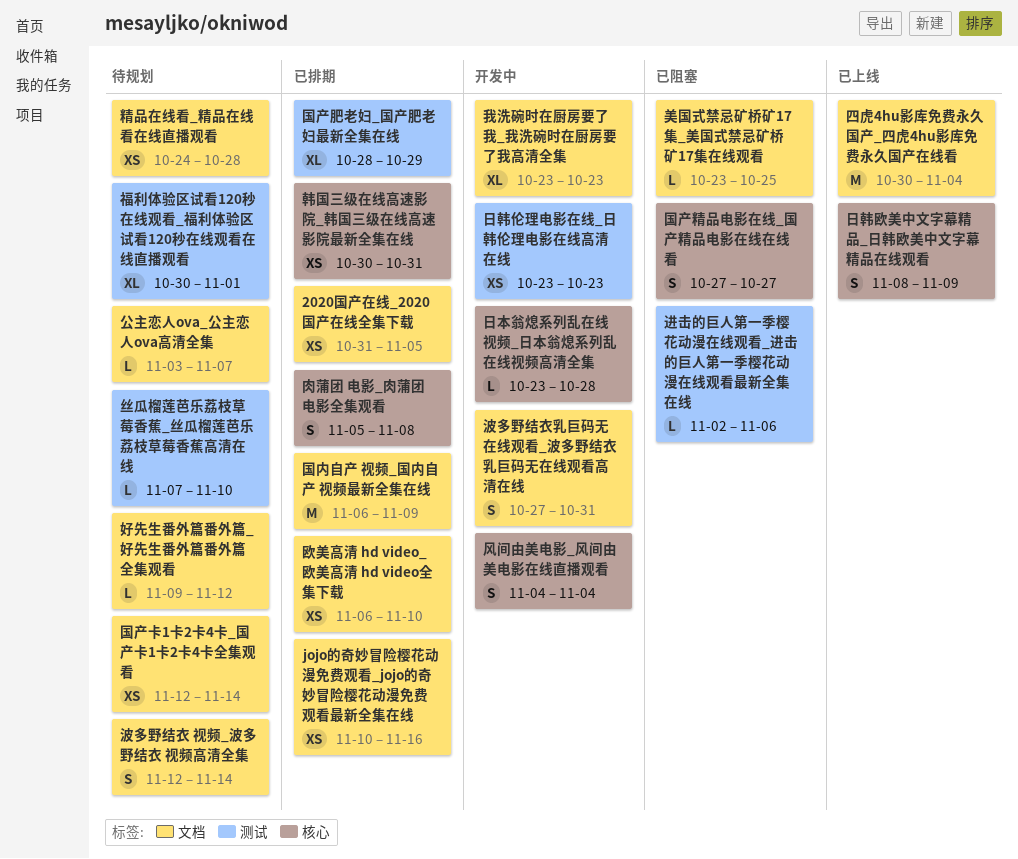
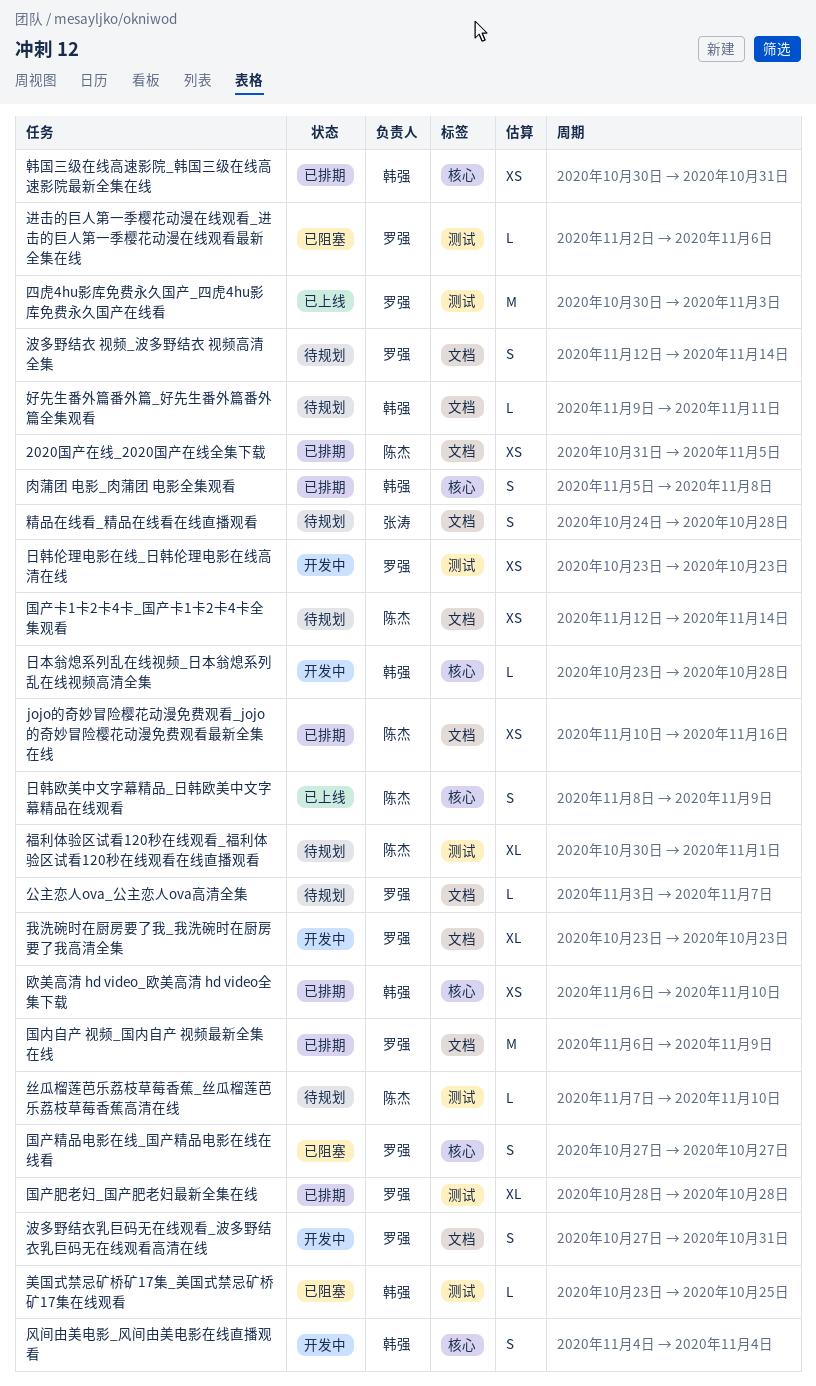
四虎4hu影库免费永久国产_四虎4hu影库免费永久国产在线看, label: 文档 -> 测试
四虎4hu影库免费永久国产_四虎4hu影库免费永久国产在线看, due: Nov 4 -> Nov 3
国产肥老妇_国产肥老妇最新全集在线, due: Oct 29 -> Oct 28
好先生番外篇番外篇_好先生番外篇番外篇全集观看, due: Nov 12 -> Nov 11
欧美高清 hd video_欧美高清 hd video全集下载, label: 文档 -> 核心
精品在线看_精品在线看在线直播观看, estimate: XS -> S
美国式禁忌矿桥矿17集_美国式禁忌矿桥矿17集在线观看, label: 文档 -> 测试

